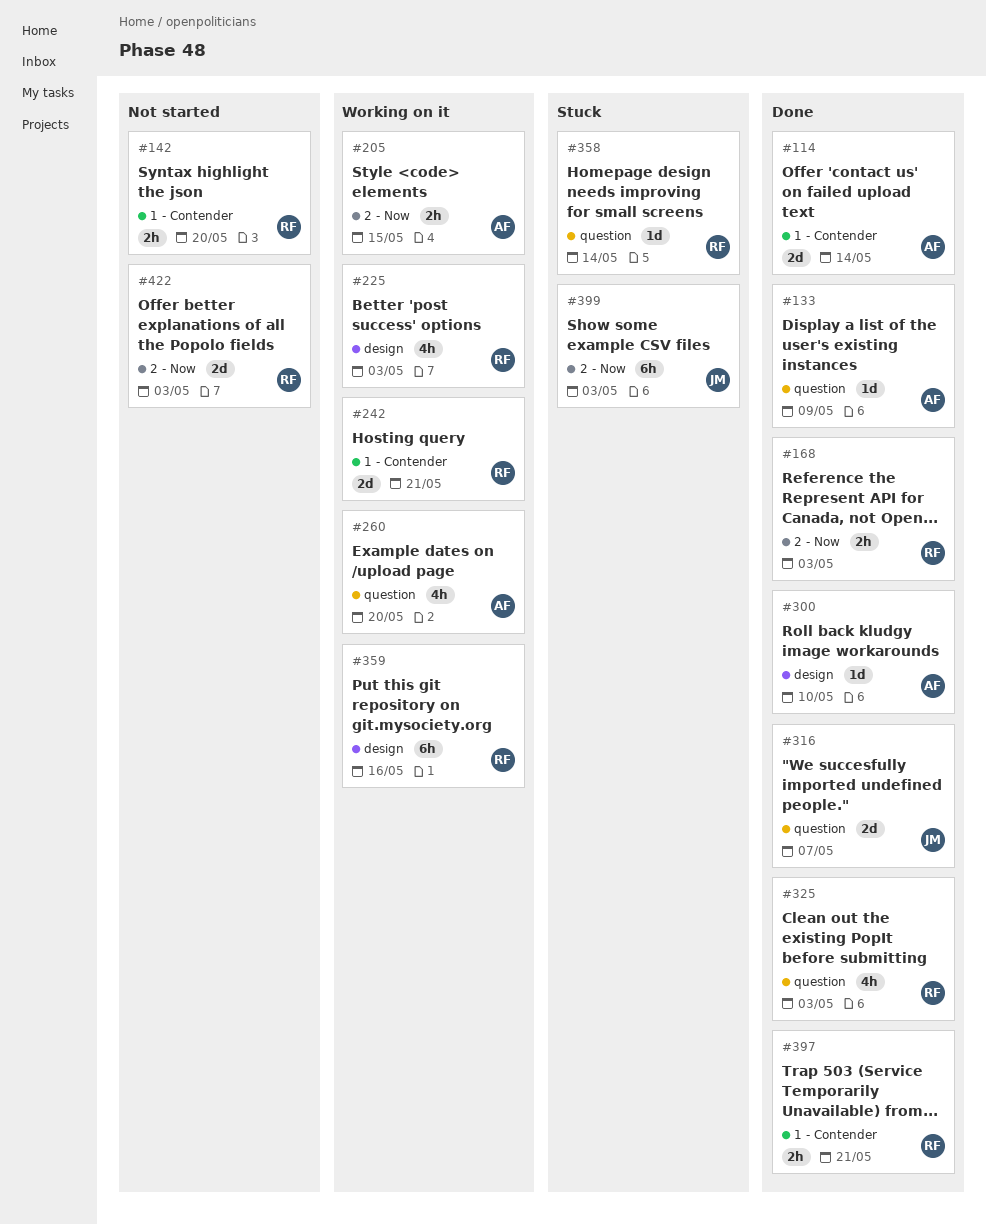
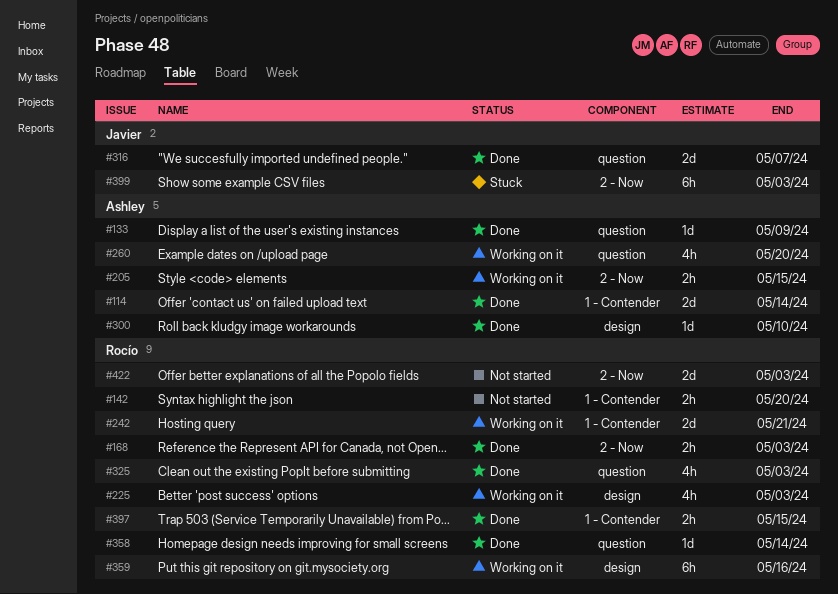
#358, status: Stuck -> Done
#397, due: May 21 -> May 15

